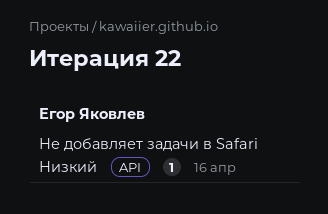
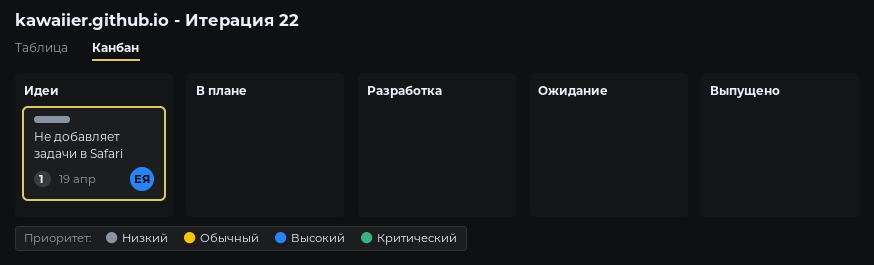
Не добавляет задачи в Safari, due: Apr 16 -> Apr 19

